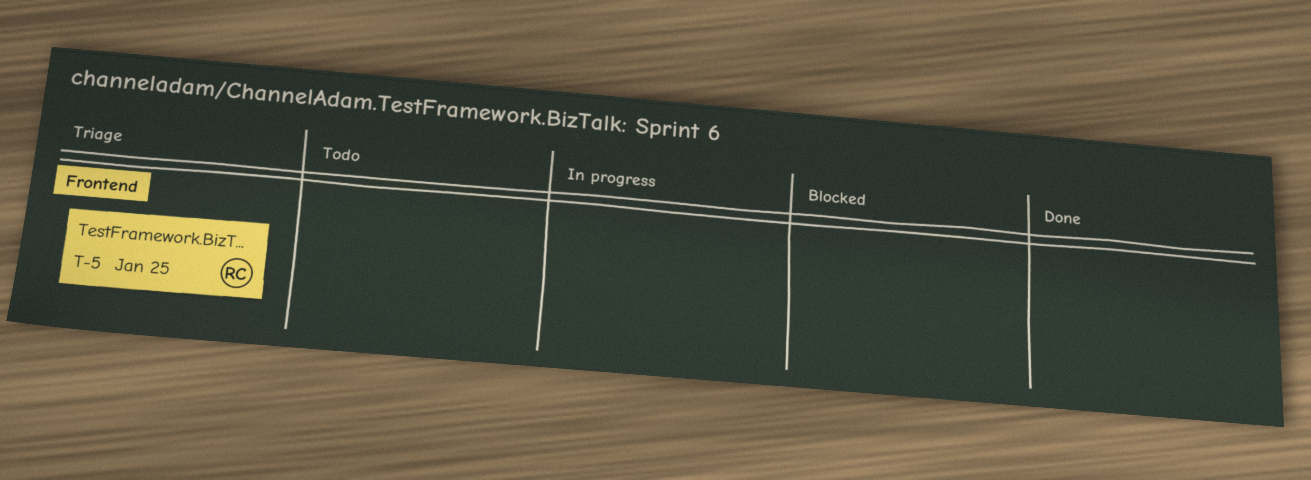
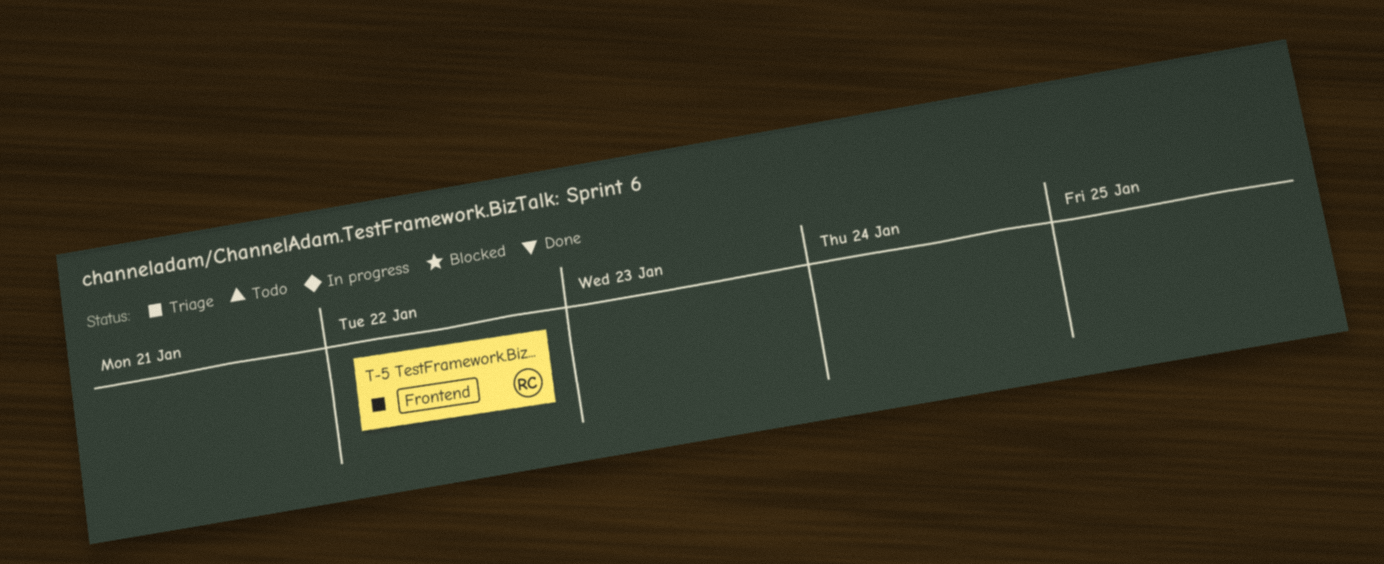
T-5, due: Jan 25 -> Jan 22

